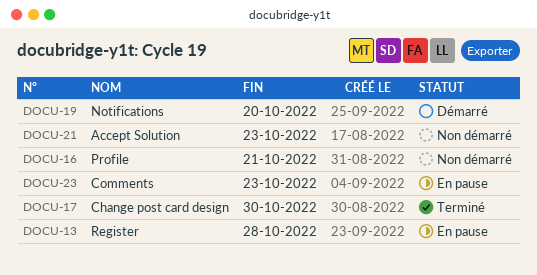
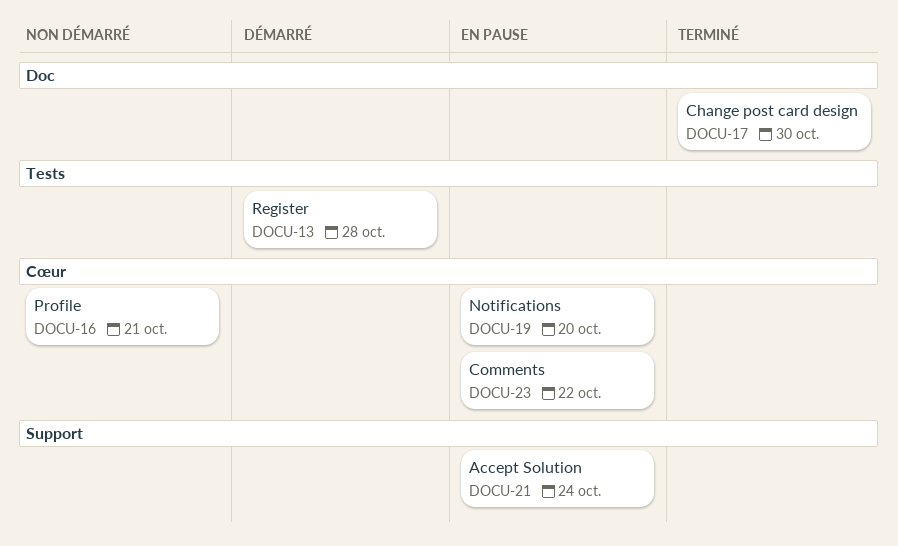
DOCU-13, status: En pause -> Démarré
DOCU-19, status: Démarré -> En pause
DOCU-21, status: Non démarré -> En pause
DOCU-21, due: Oct 23 -> Oct 24
DOCU-23, due: Oct 23 -> Oct 22

